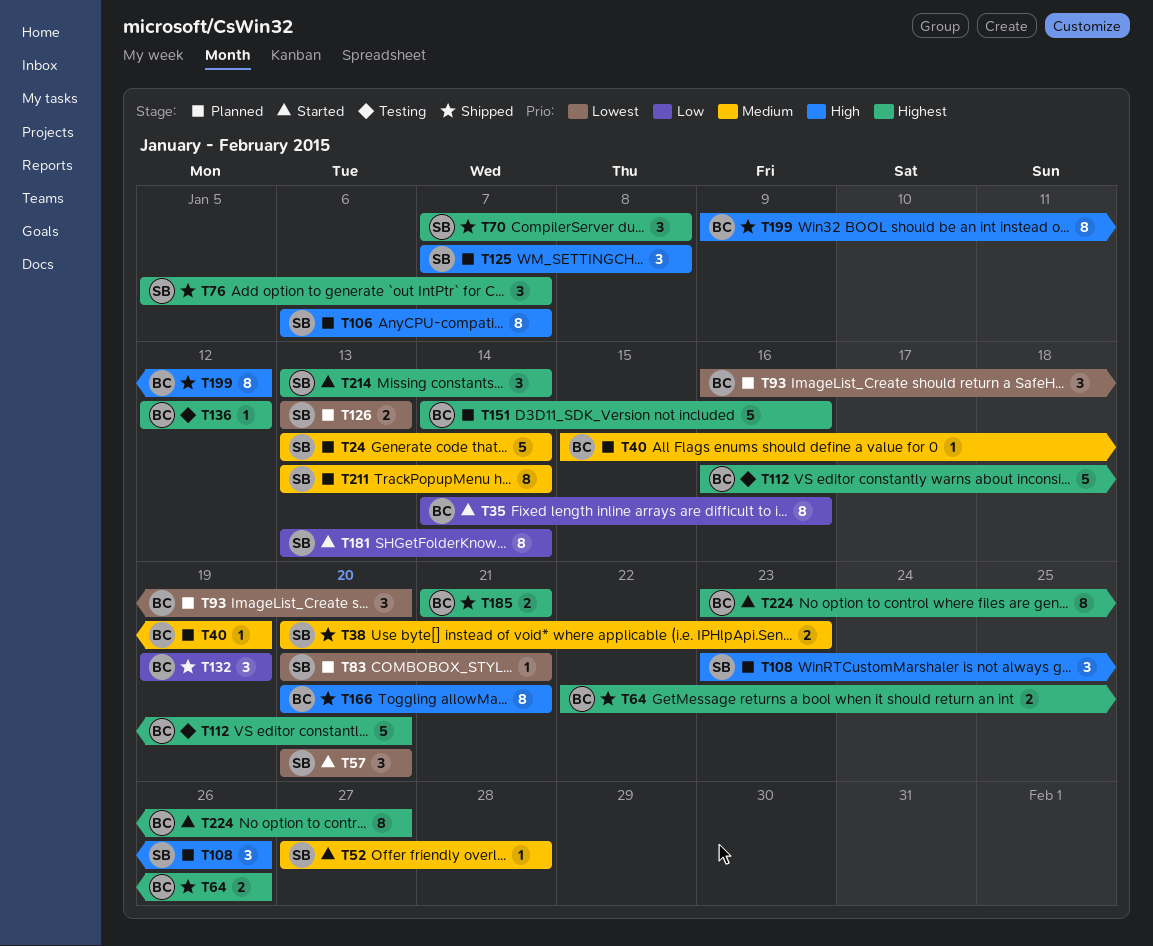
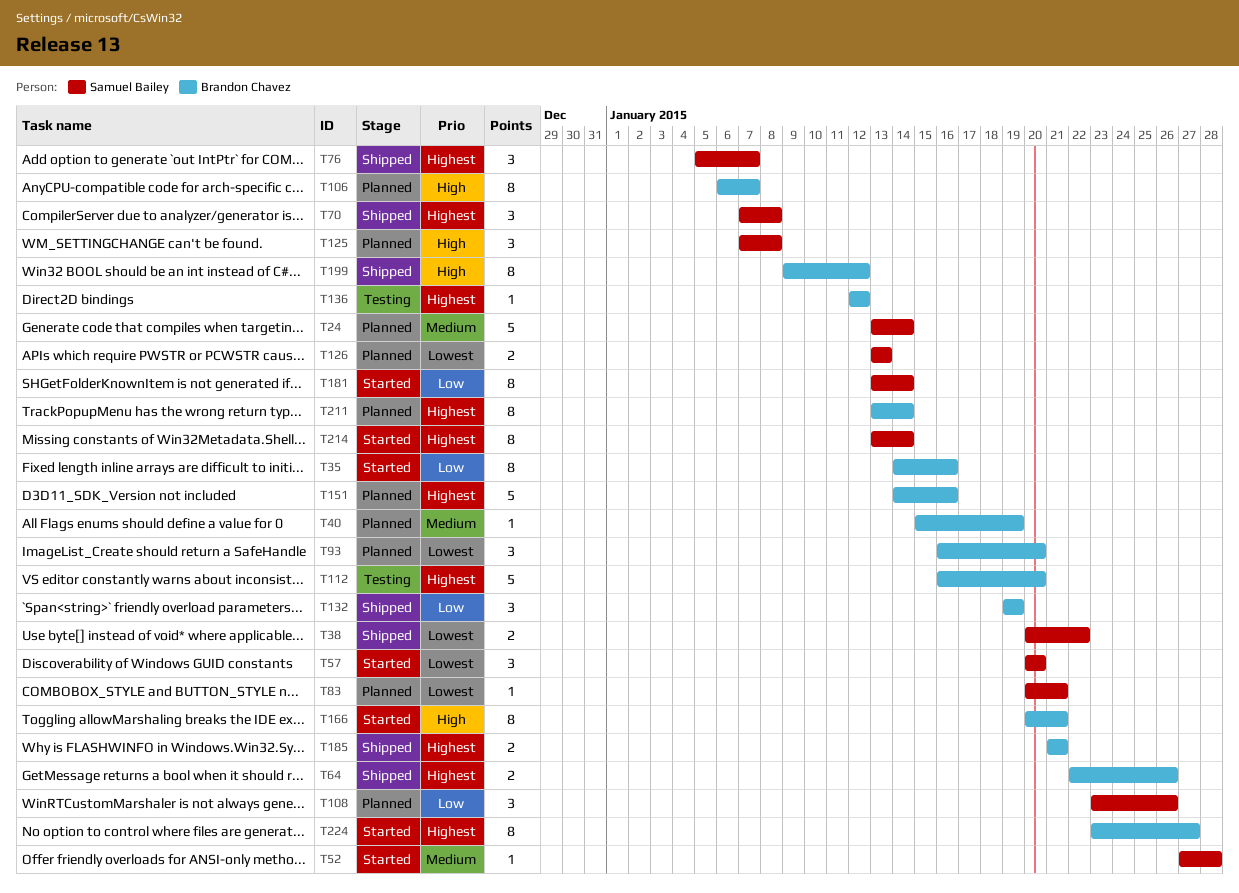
T38, priority: Medium -> Lowest
T38, due: Jan 23 -> Jan 22
T106, owner: Samuel Bailey -> Brandon Chavez
T108, priority: High -> Low
T166, status: Shipped -> Started
T211, owner: Samuel Bailey -> Brandon Chavez
T211, priority: Medium -> Highest
T214, estimate: 3 -> 8

